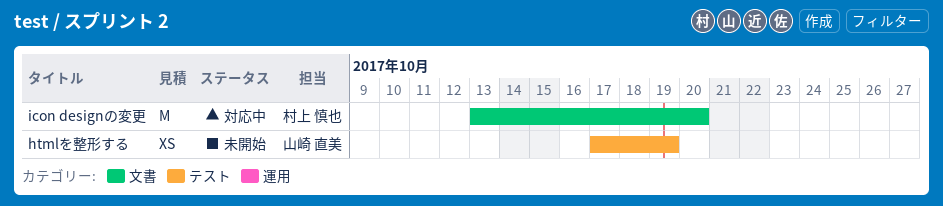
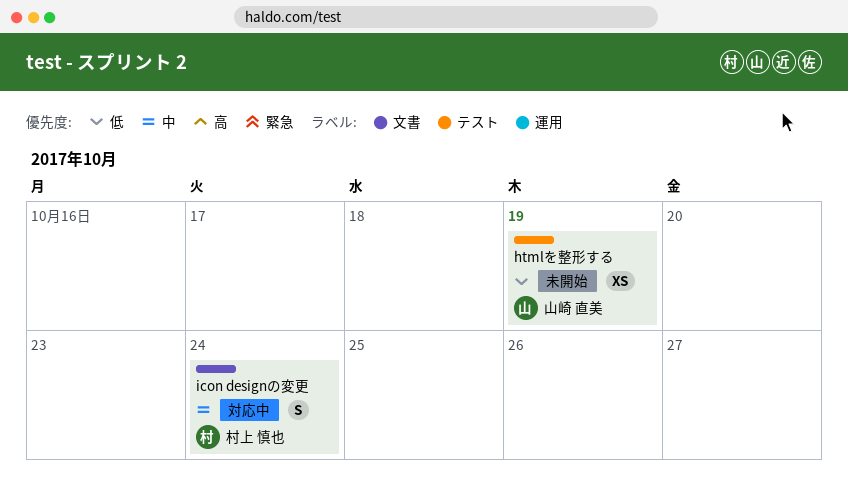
icon designの変更, estimate: M -> S
icon designの変更, due: Oct 20 -> Oct 24

